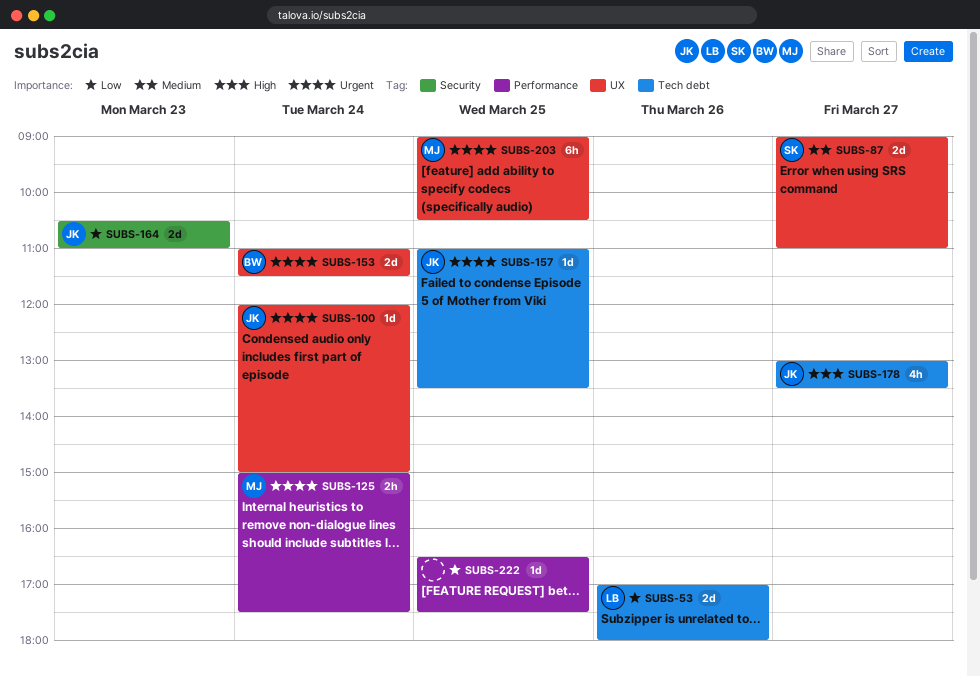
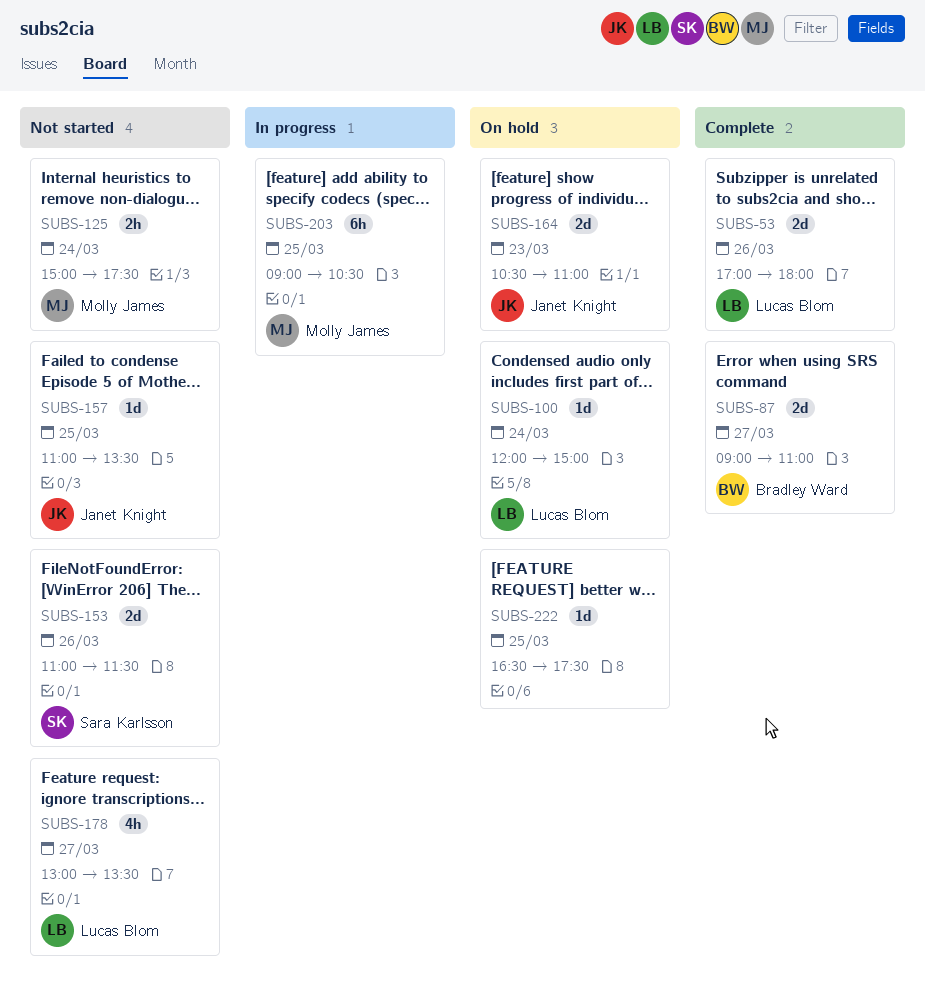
SUBS-87, owner: Sara Karlsson -> Bradley Ward
SUBS-100, owner: Janet Knight -> Lucas Blom
SUBS-153, owner: Bradley Ward -> Sara Karlsson
SUBS-153, day: Mar 24 -> Mar 26
SUBS-178, owner: Janet Knight -> Lucas Blom

